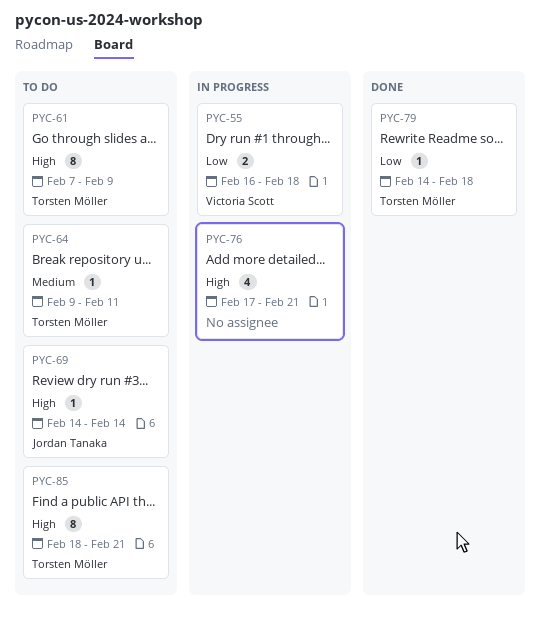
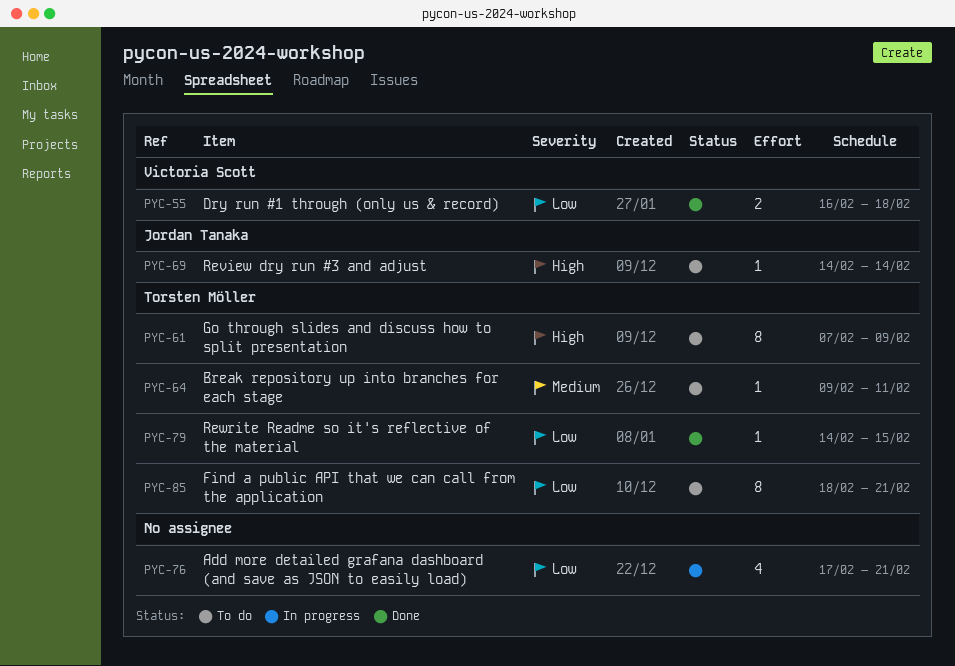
PYC-55, status: In progress -> Done
PYC-76, priority: High -> Low
PYC-79, due: Feb 18 -> Feb 15
PYC-85, priority: High -> Low

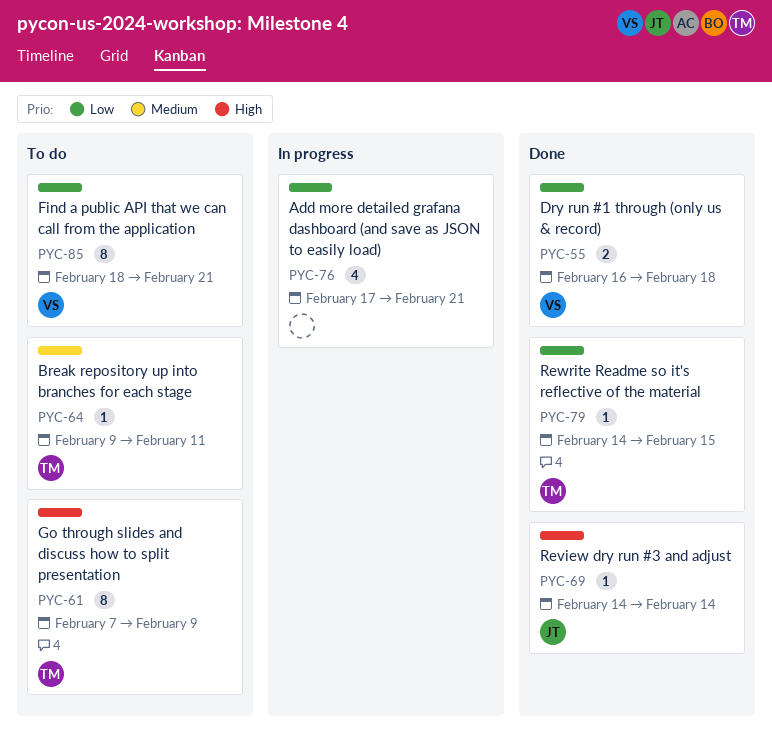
PYC-69, status: To do -> Done
PYC-85, owner: Torsten Möller -> Victoria Scott

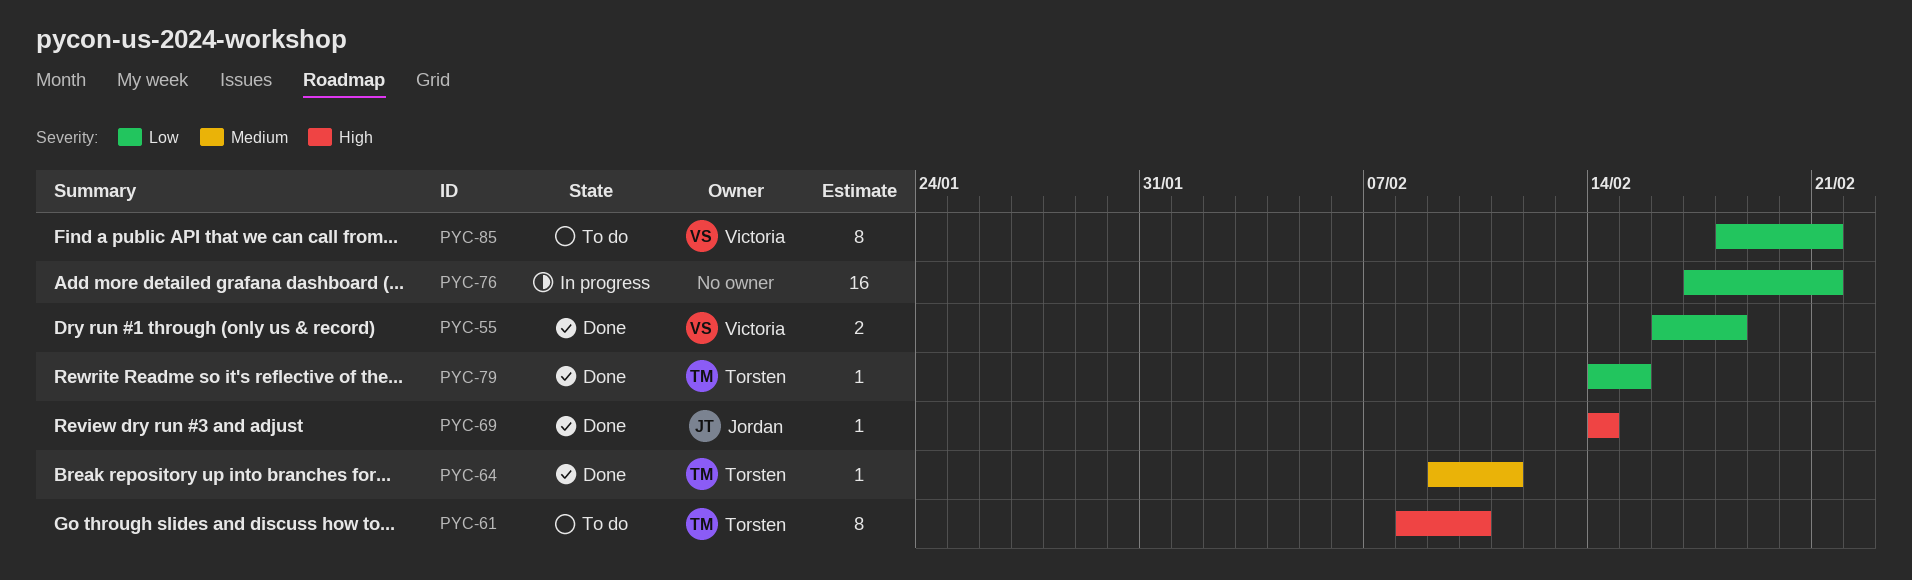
PYC-61, start: Feb 7 -> Feb 8
PYC-61, due: Feb 9 -> Feb 10
PYC-64, status: To do -> Done
PYC-76, estimate: 4 -> 16

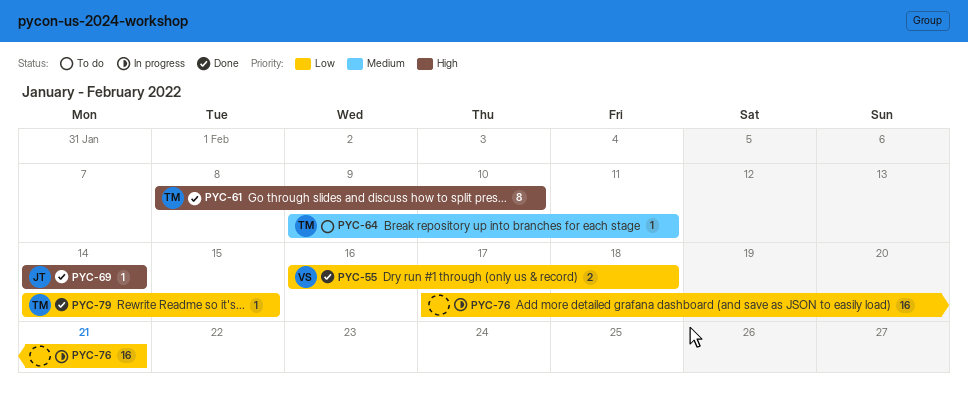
PYC-61, status: To do -> Done
PYC-64, status: Done -> To do
PYC-85: present -> none

